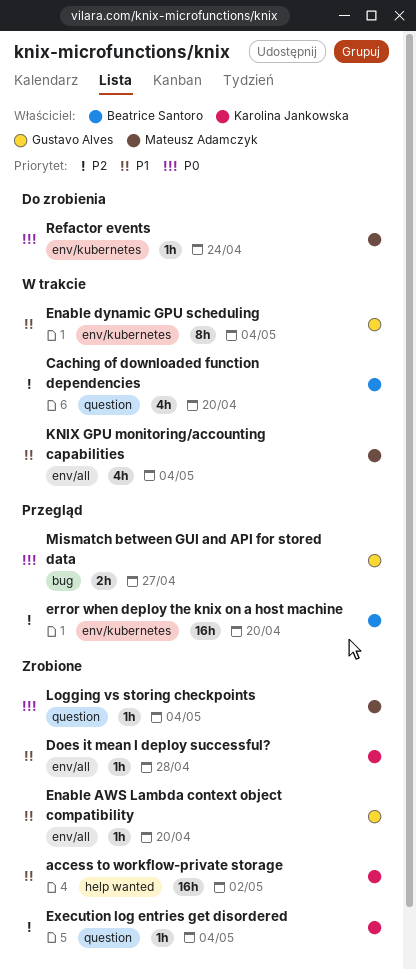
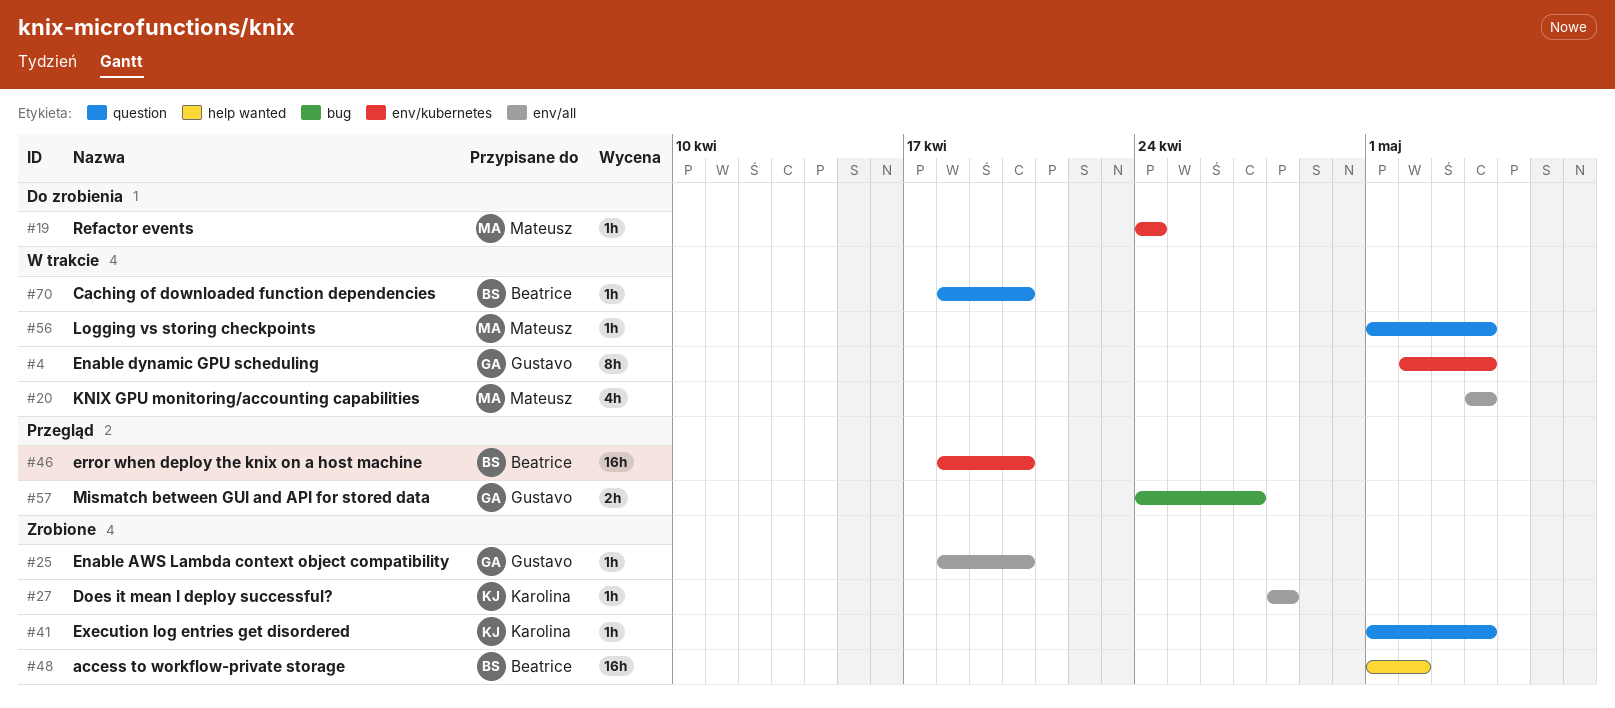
access to workflow-private storage, owner: Karolina Jankowska -> Beatrice Santoro
Caching of downloaded function dependencies, estimate: 4h -> 1h
Logging vs storing checkpoints, status: Zrobione -> W trakcie

